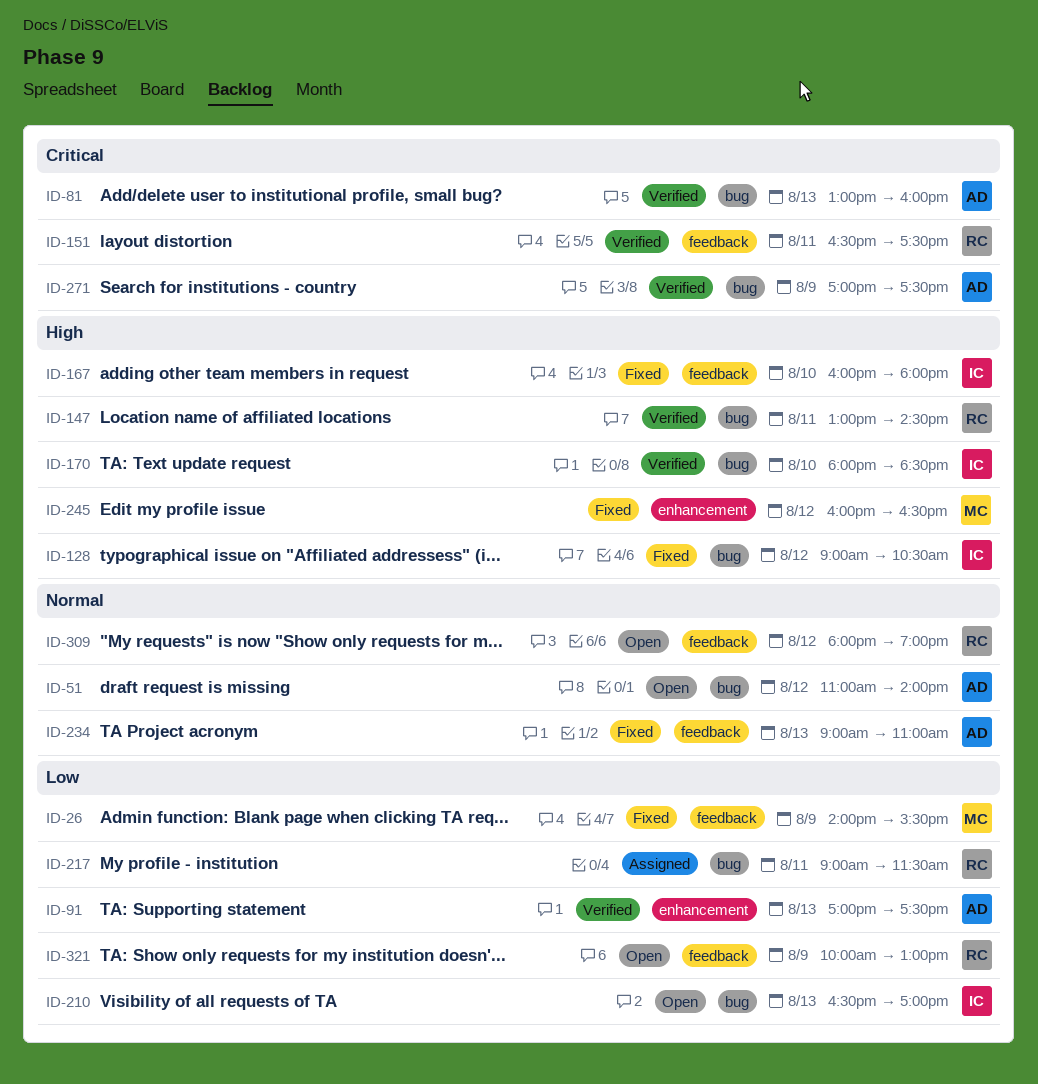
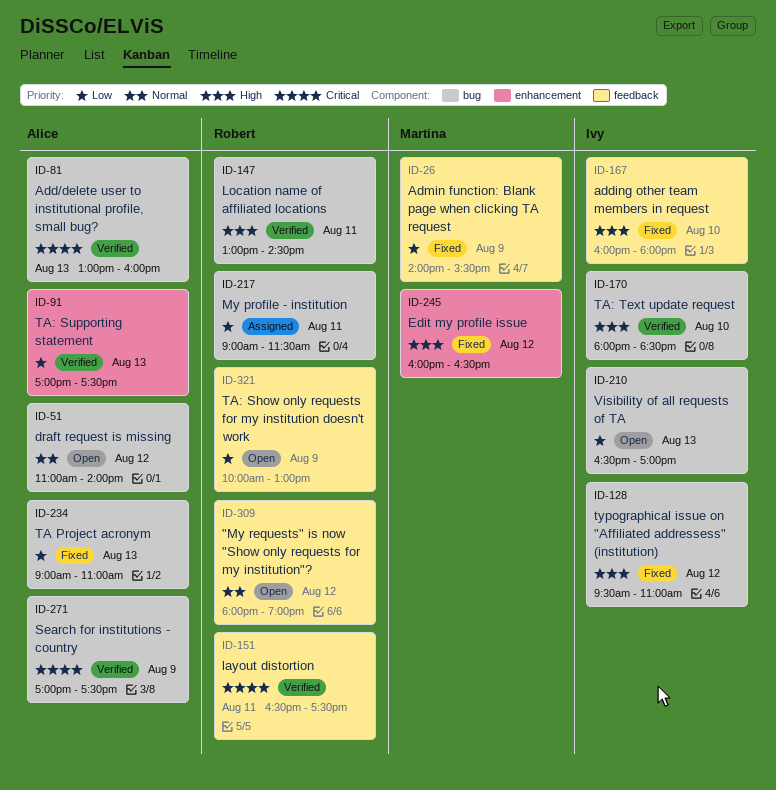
ID-128, begins: 09:00 -> 09:30
ID-128, ends: 10:30 -> 11:00
ID-234, priority: Normal -> Low
ID-234, label: feedback -> bug

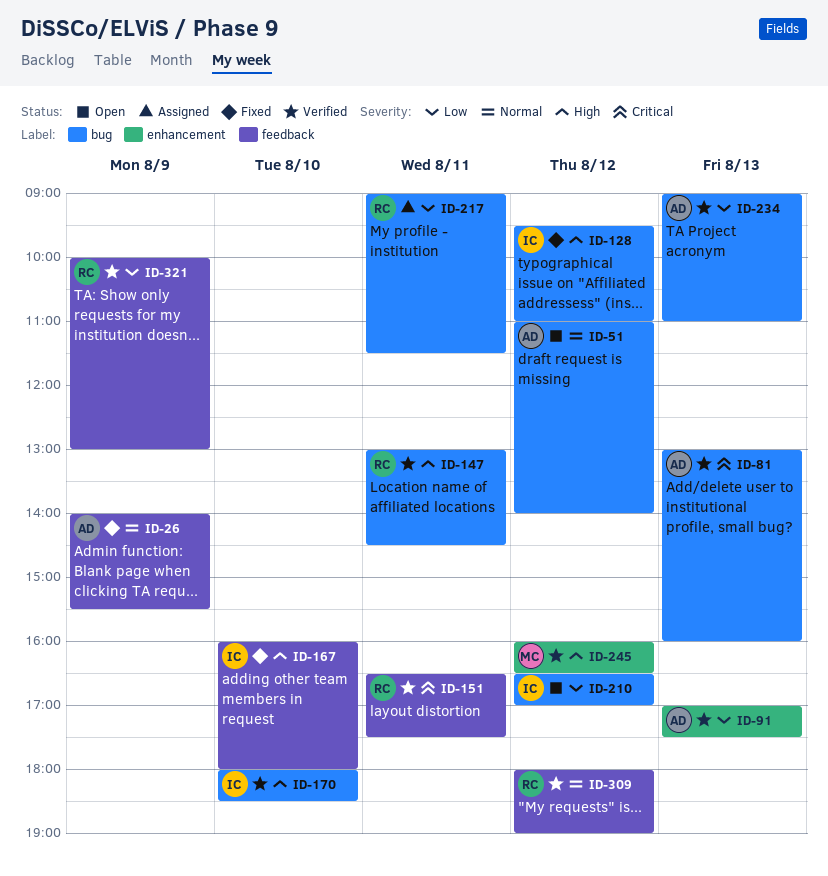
ID-26, owner: Martina -> Alice
ID-26, priority: Low -> Normal
ID-210, day: Aug 13 -> Aug 12
ID-234, status: Fixed -> Verified
ID-245, status: Fixed -> Verified
ID-271: present -> none
ID-309, status: Open -> Verified
ID-321, status: Open -> Verified

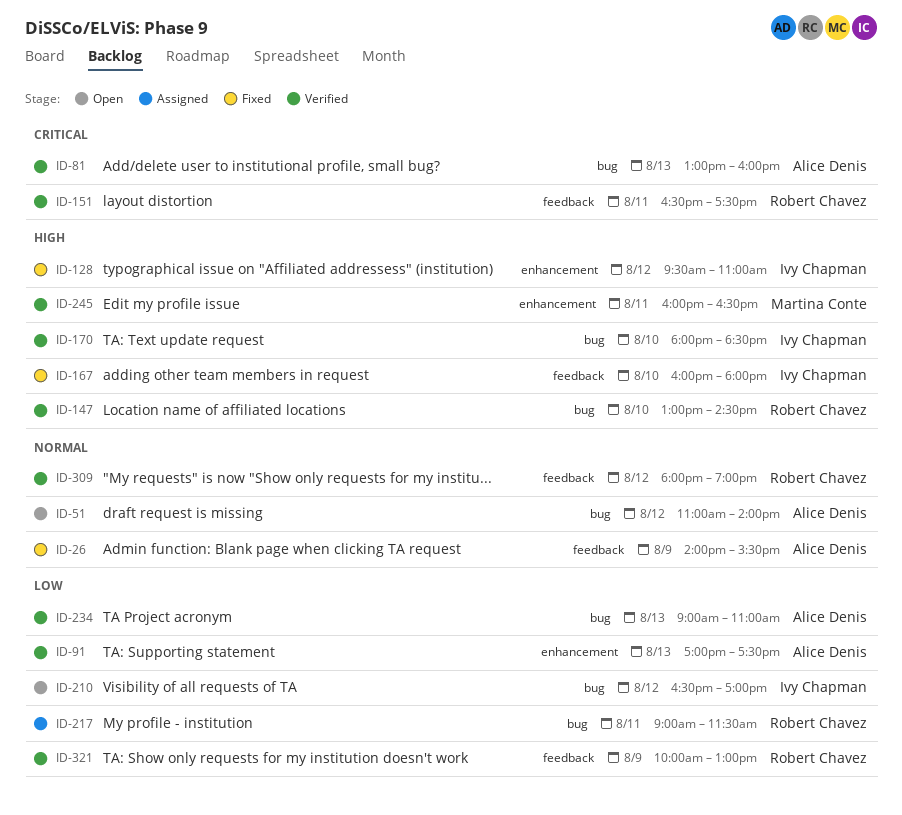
ID-128, label: bug -> enhancement
ID-147, day: Aug 11 -> Aug 10
ID-245, day: Aug 12 -> Aug 11

